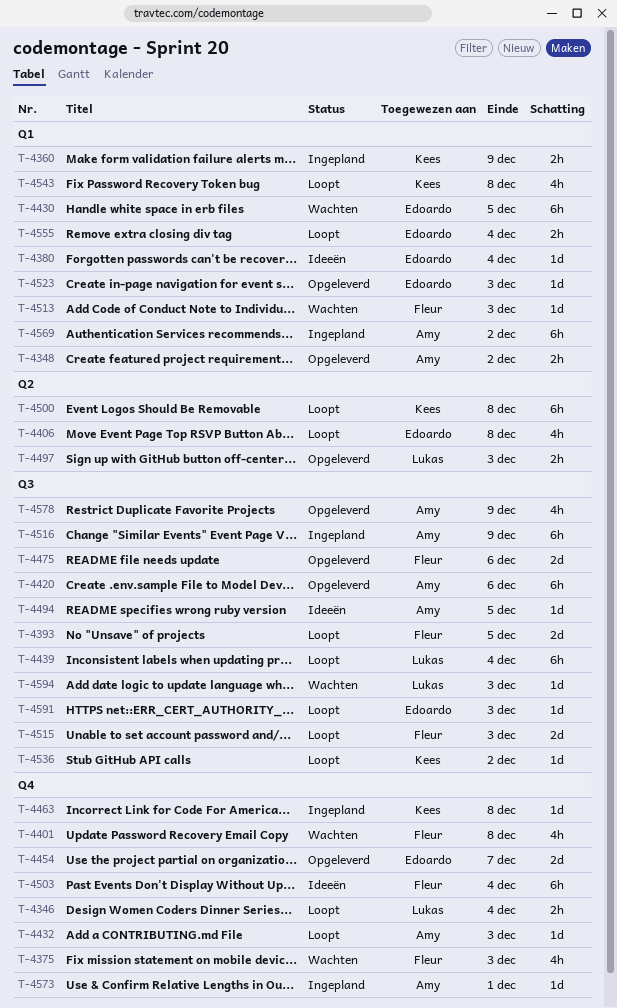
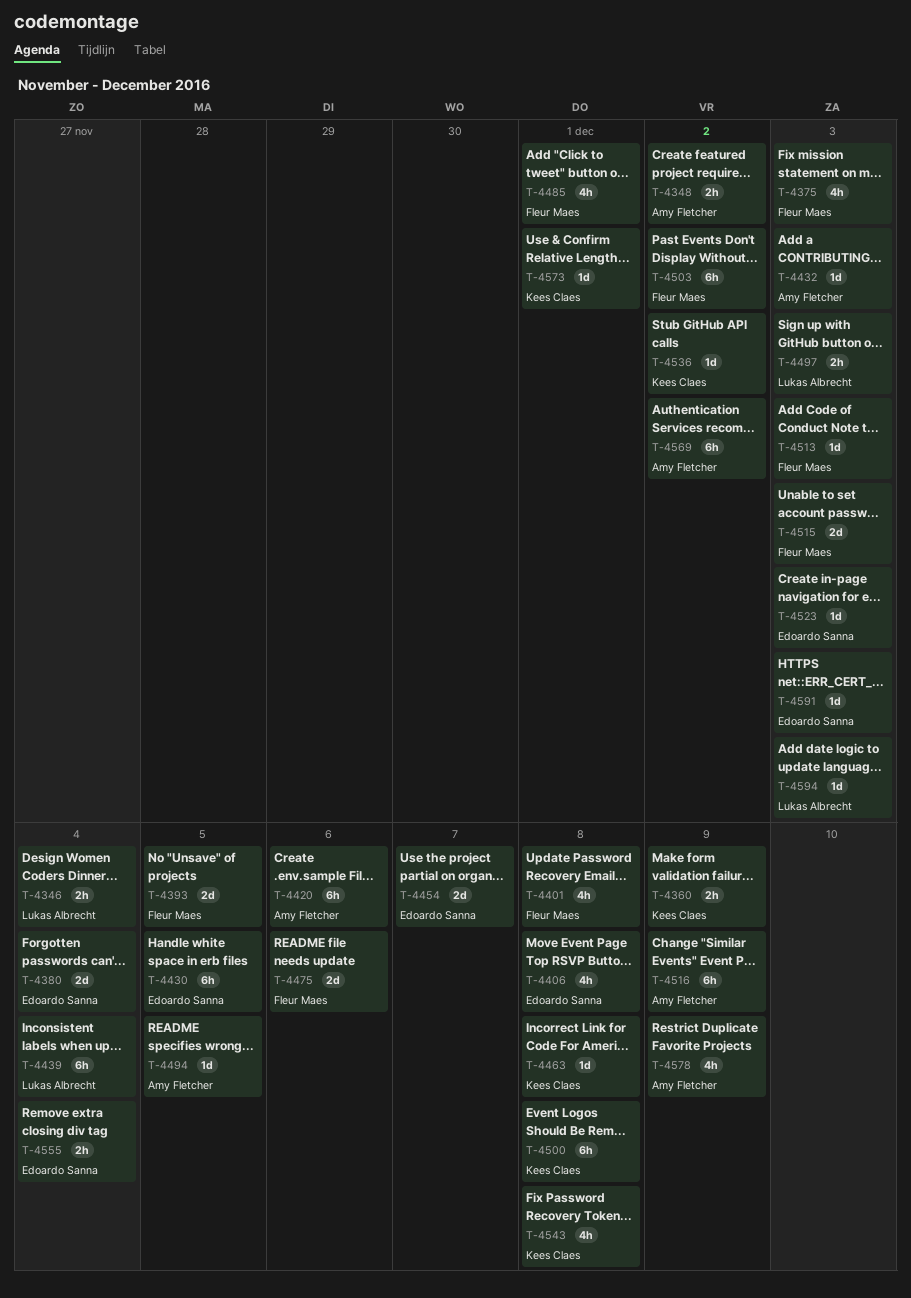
T-4380, estimate: 1d -> 2d
T-4485: none -> present
T-4503, due: Dec 4 -> Dec 2
T-4573, owner: Amy Fletcher -> Kees Claes

